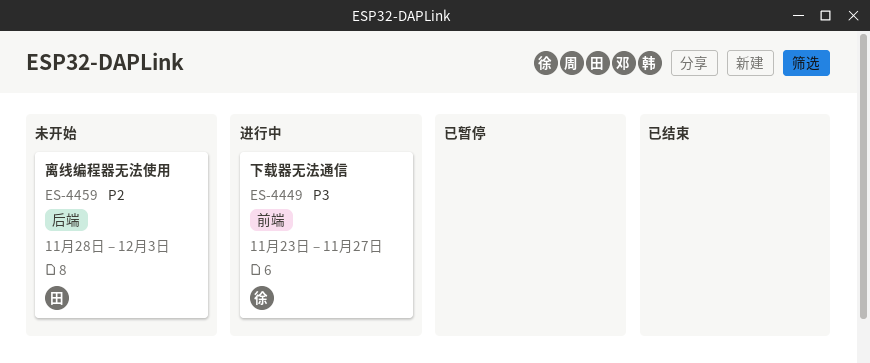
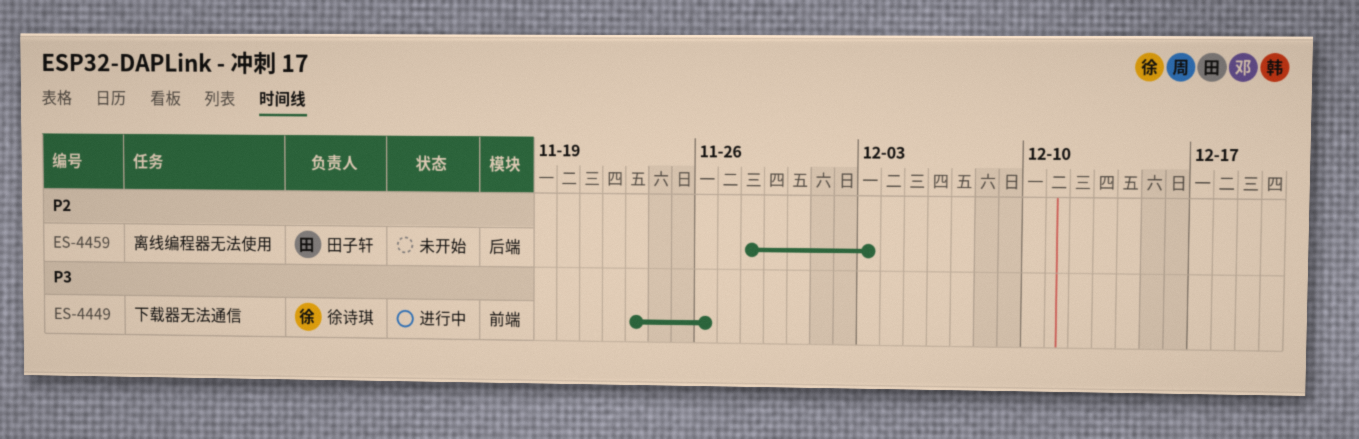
ES-4449, due: Nov 27 -> Nov 26

